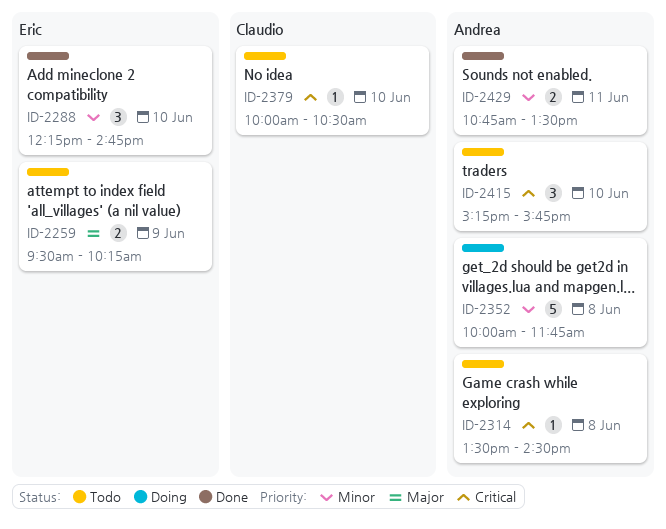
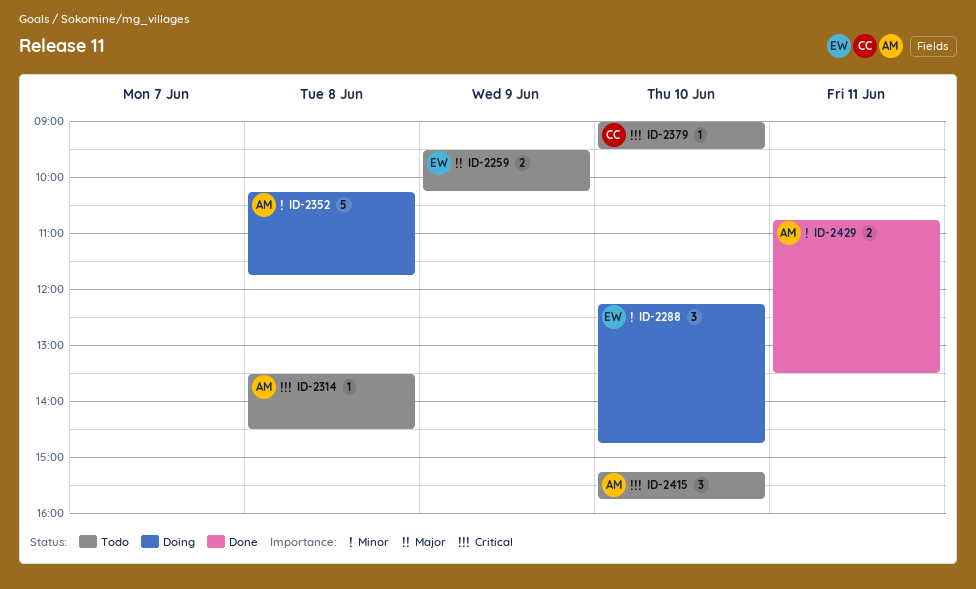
ID-2288, status: Done -> Doing
ID-2352, begins: 10:00 -> 10:15
ID-2379, begins: 10:00 -> 09:00
ID-2379, ends: 10:30 -> 09:30

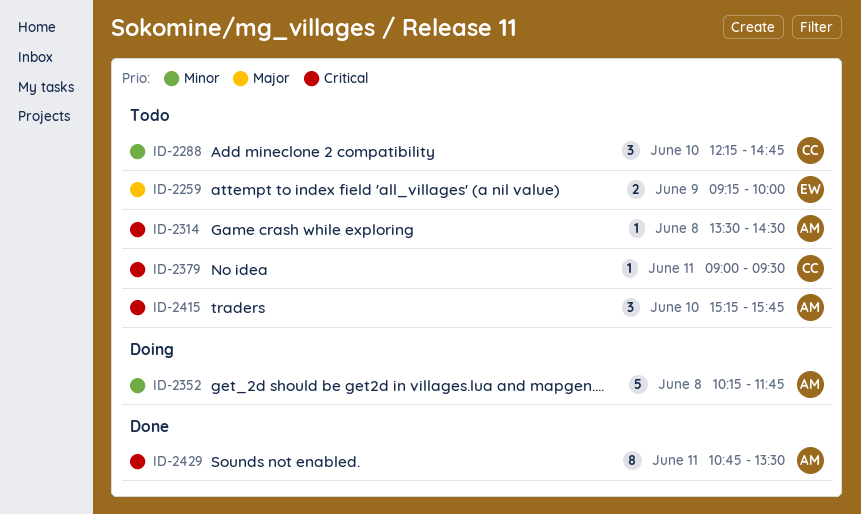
ID-2259, begins: 09:30 -> 09:15
ID-2259, ends: 10:15 -> 10:00
ID-2288, status: Doing -> Todo
ID-2288, owner: EW -> CC
ID-2379, day: Jun 10 -> Jun 11
ID-2429, priority: Minor -> Critical
ID-2429, estimate: 2 -> 8

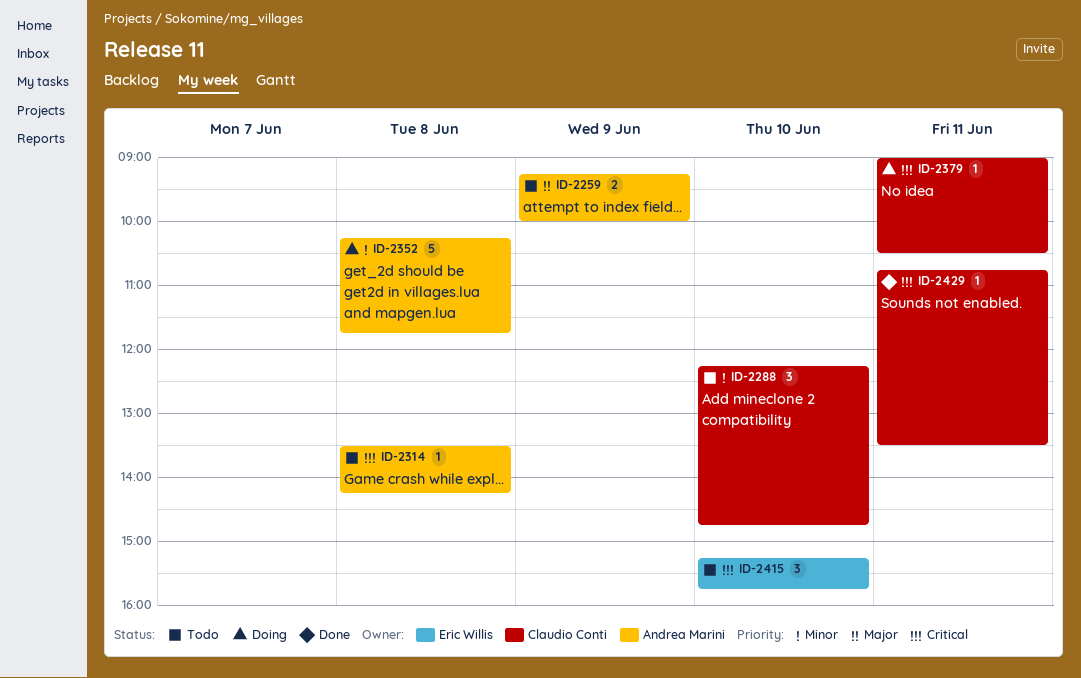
ID-2259, owner: Eric Willis -> Andrea Marini
ID-2314, ends: 14:30 -> 14:15
ID-2379, status: Todo -> Doing
ID-2379, ends: 09:30 -> 10:30
ID-2415, owner: Andrea Marini -> Eric Willis
ID-2429, owner: Andrea Marini -> Claudio Conti
ID-2429, estimate: 8 -> 1

